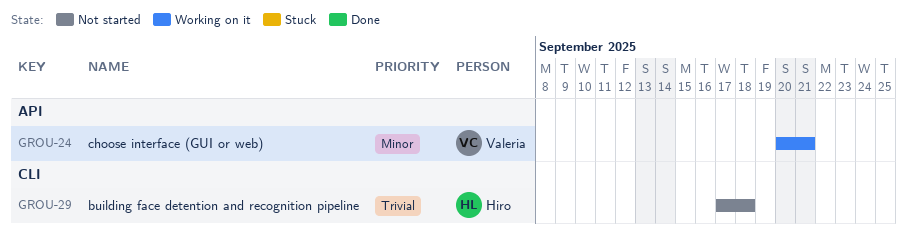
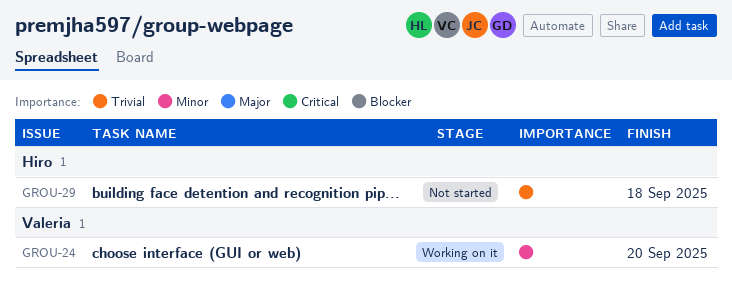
GROU-24, due: Sep 21 -> Sep 20

